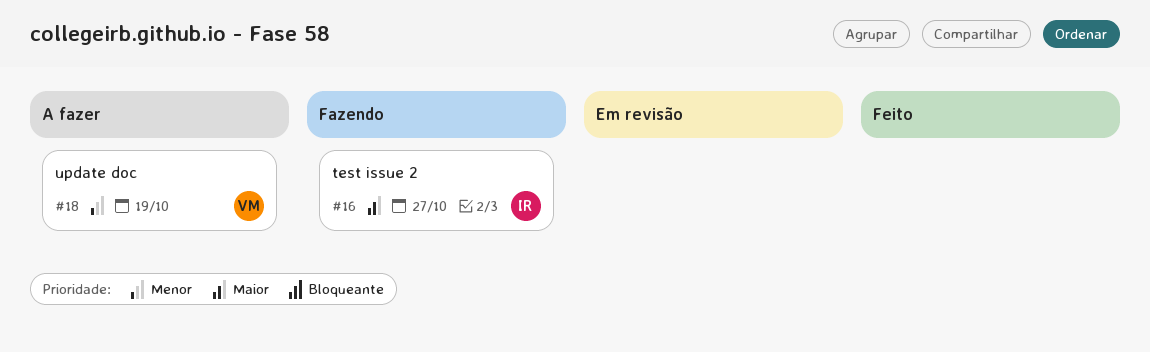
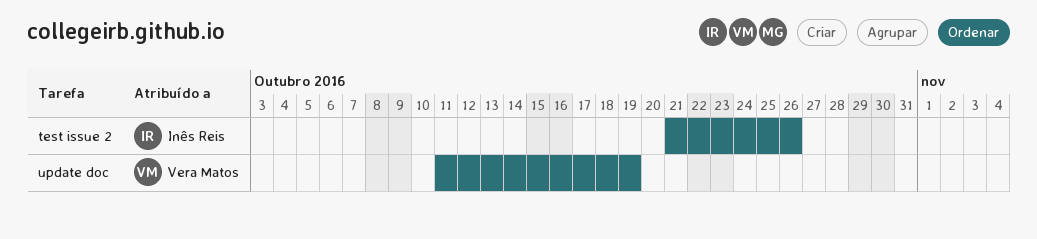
test issue 2, due: Oct 27 -> Oct 26

